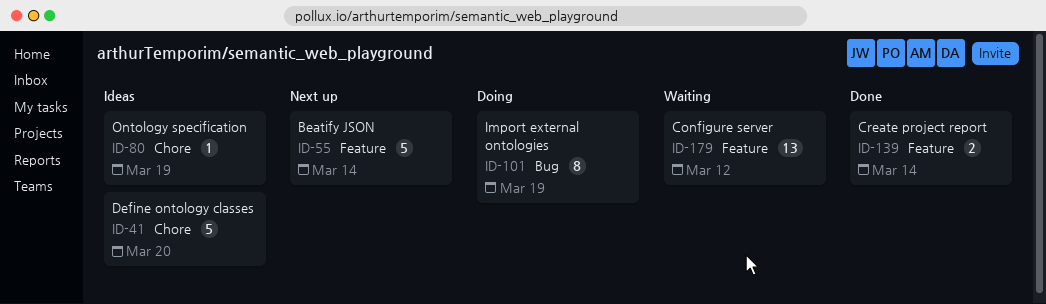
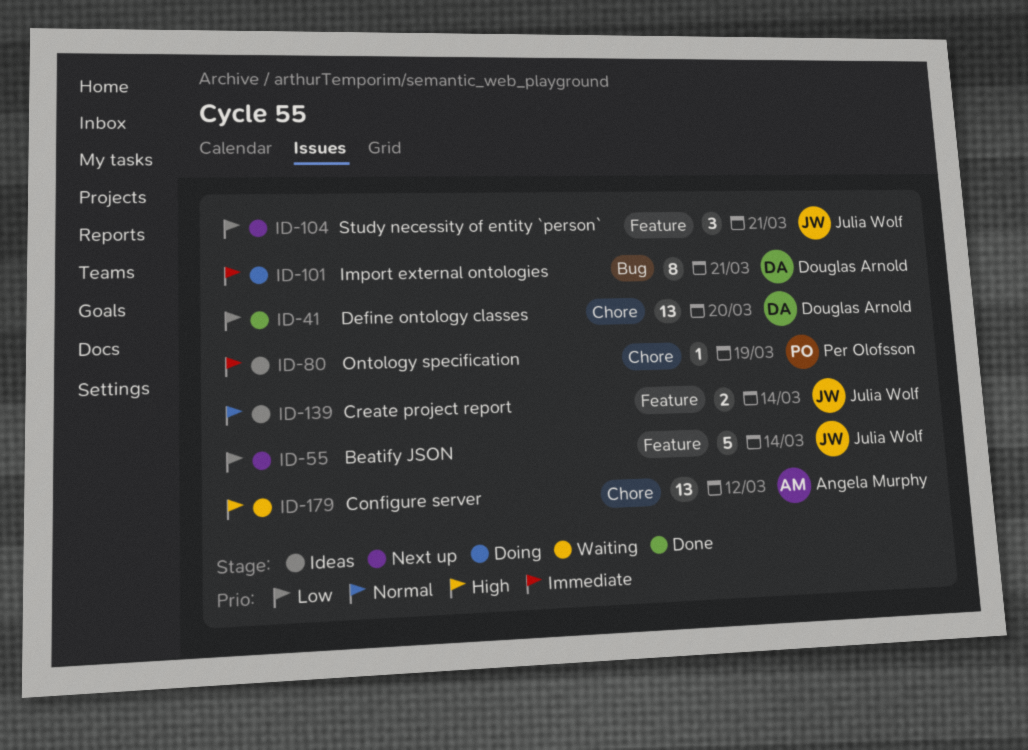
ID-41, status: Ideas -> Done
ID-41, estimate: 5 -> 13
ID-101, due: Mar 19 -> Mar 21
ID-104: none -> present
ID-139, status: Done -> Ideas
ID-179, label: Feature -> Chore

